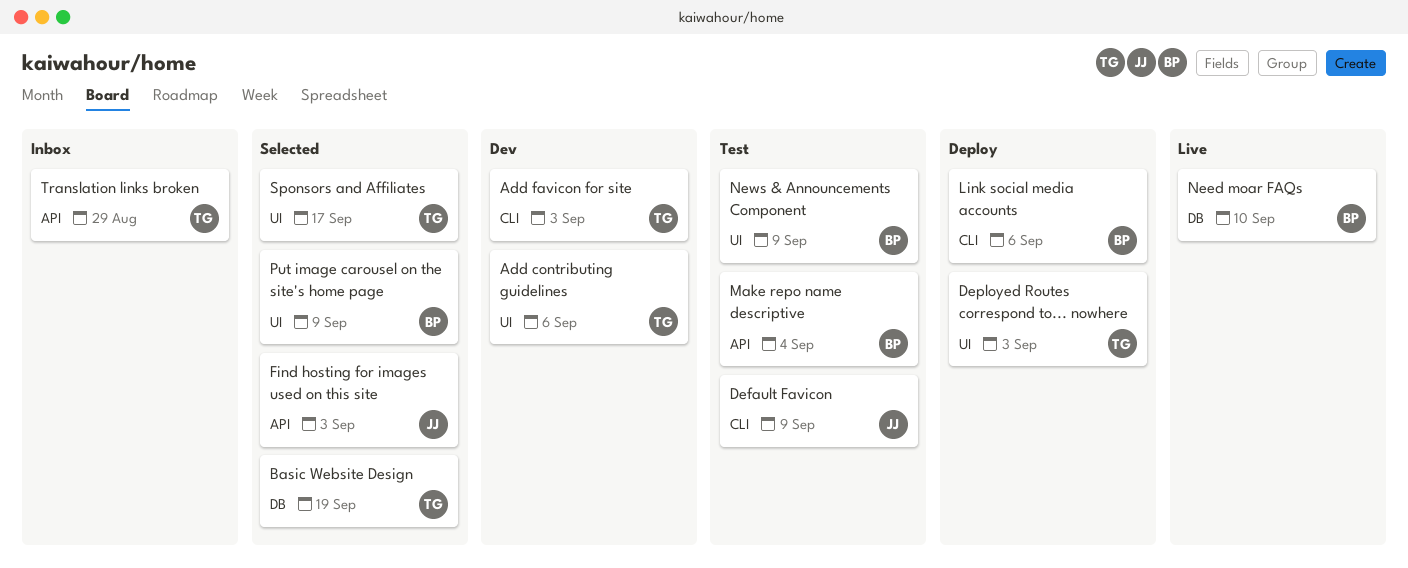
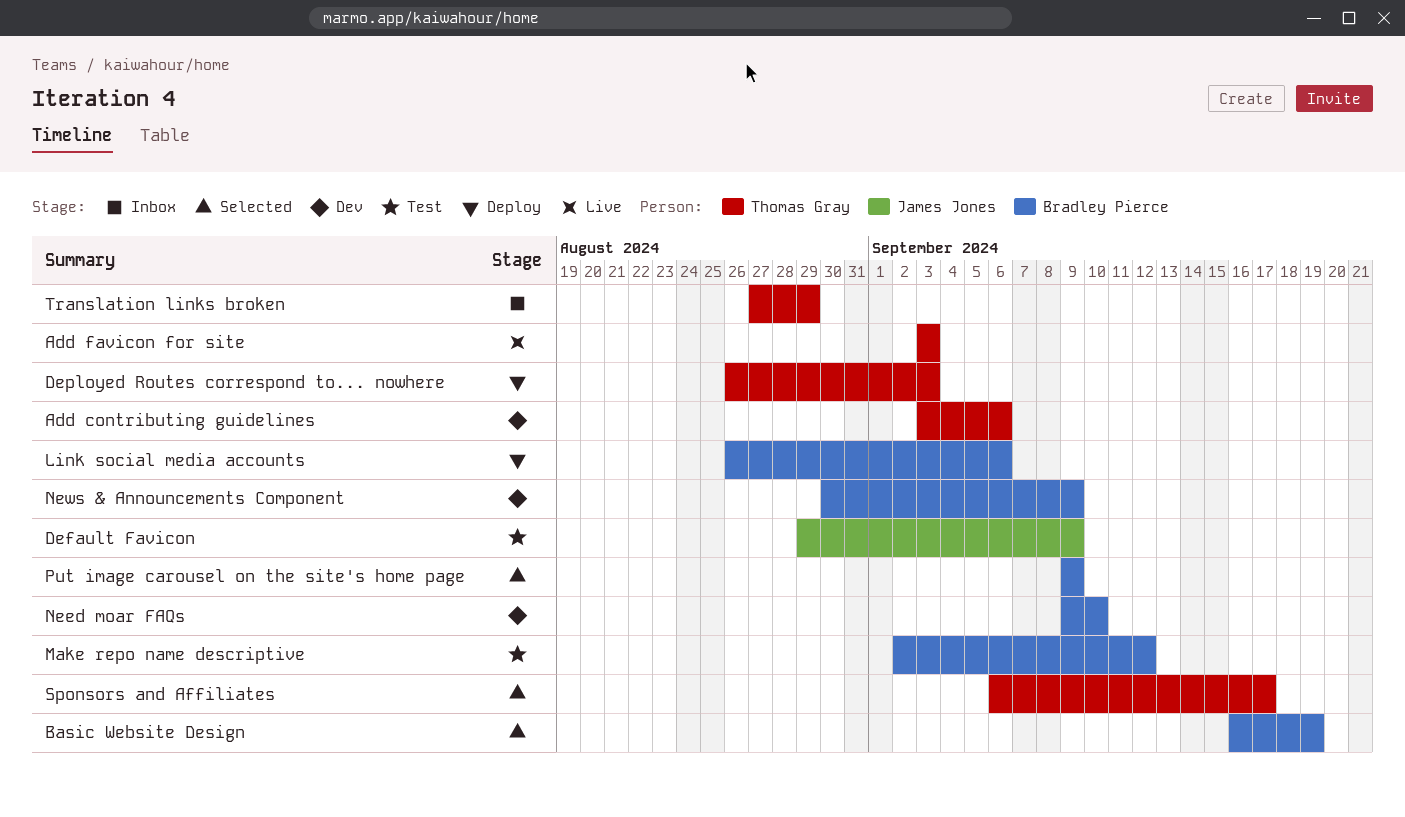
Add favicon for site, status: Dev -> Live
Basic Website Design, owner: Thomas Gray -> Bradley Pierce
Find hosting for images used on this site: present -> none
Make repo name descriptive, due: Sep 4 -> Sep 12
Need moar FAQs, status: Live -> Dev
News & Announcements Component, status: Test -> Dev

